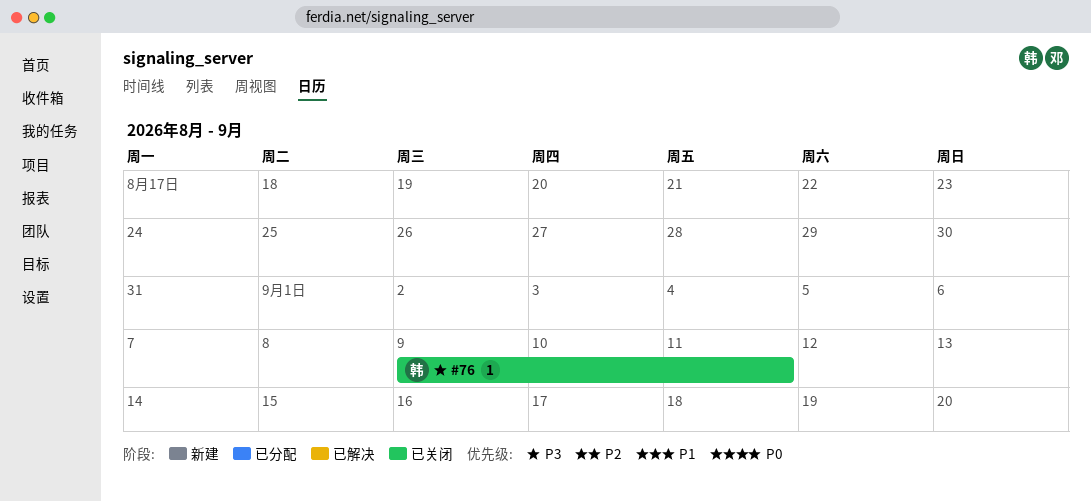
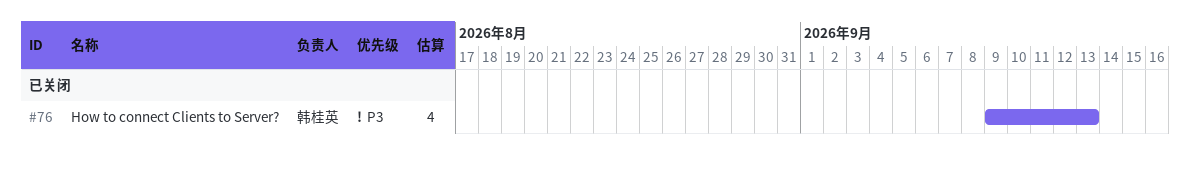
#76, estimate: 1 -> 4
#76, due: Sep 11 -> Sep 13

